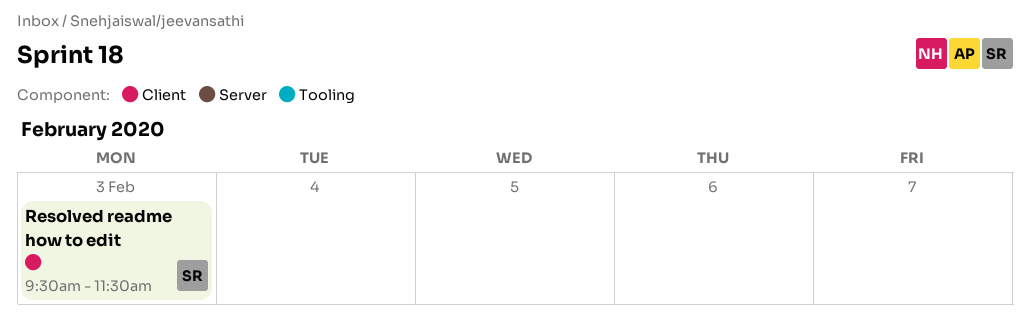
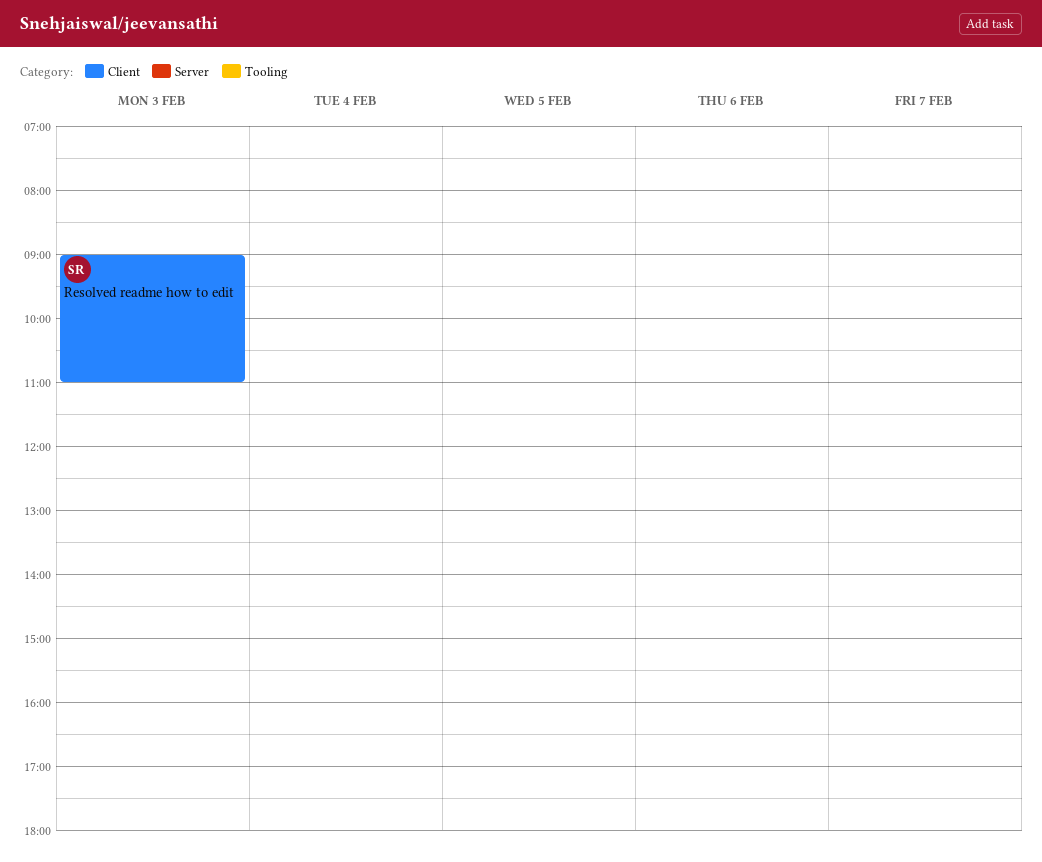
Resolved readme how to edit, begins: 09:30 -> 09:00
Resolved readme how to edit, ends: 11:30 -> 11:00

